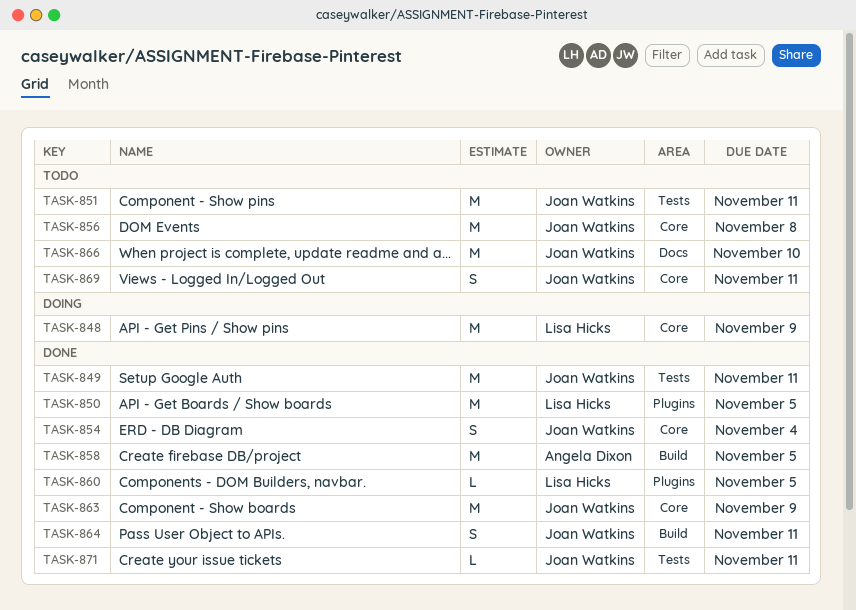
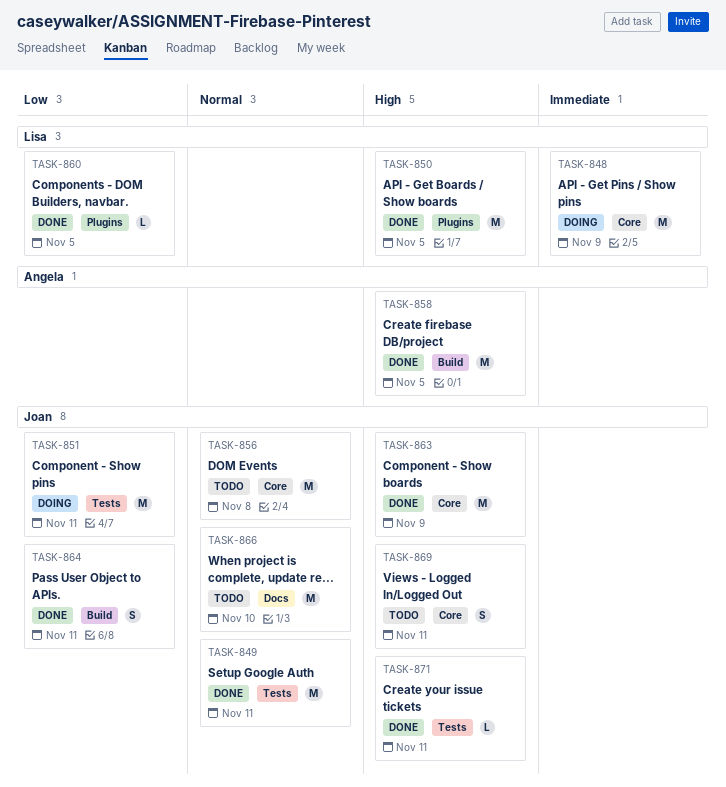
TASK-851, status: Todo -> Doing
TASK-854: present -> none

